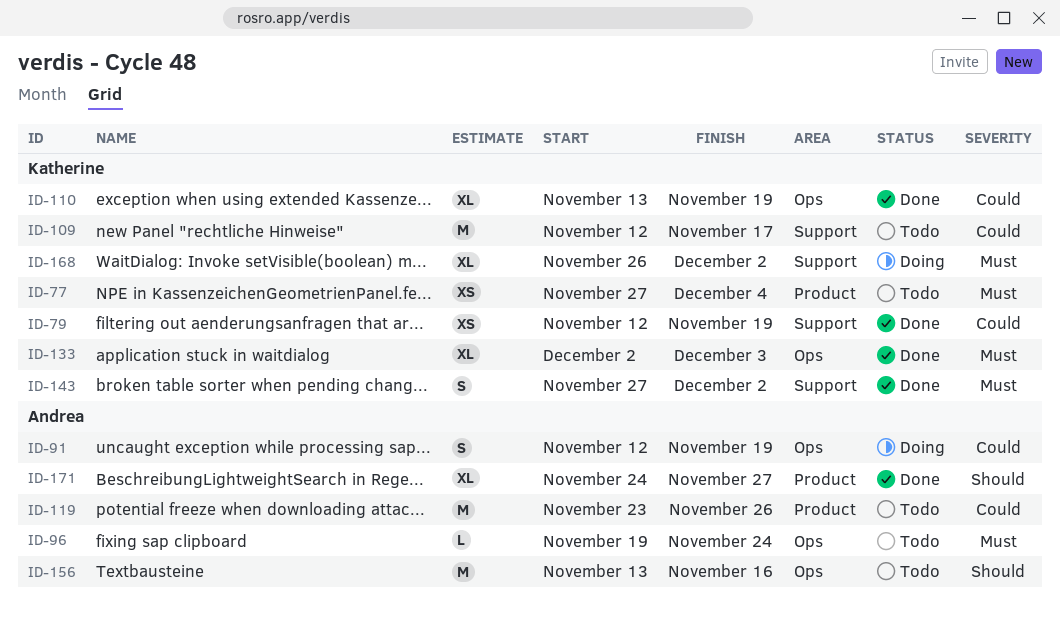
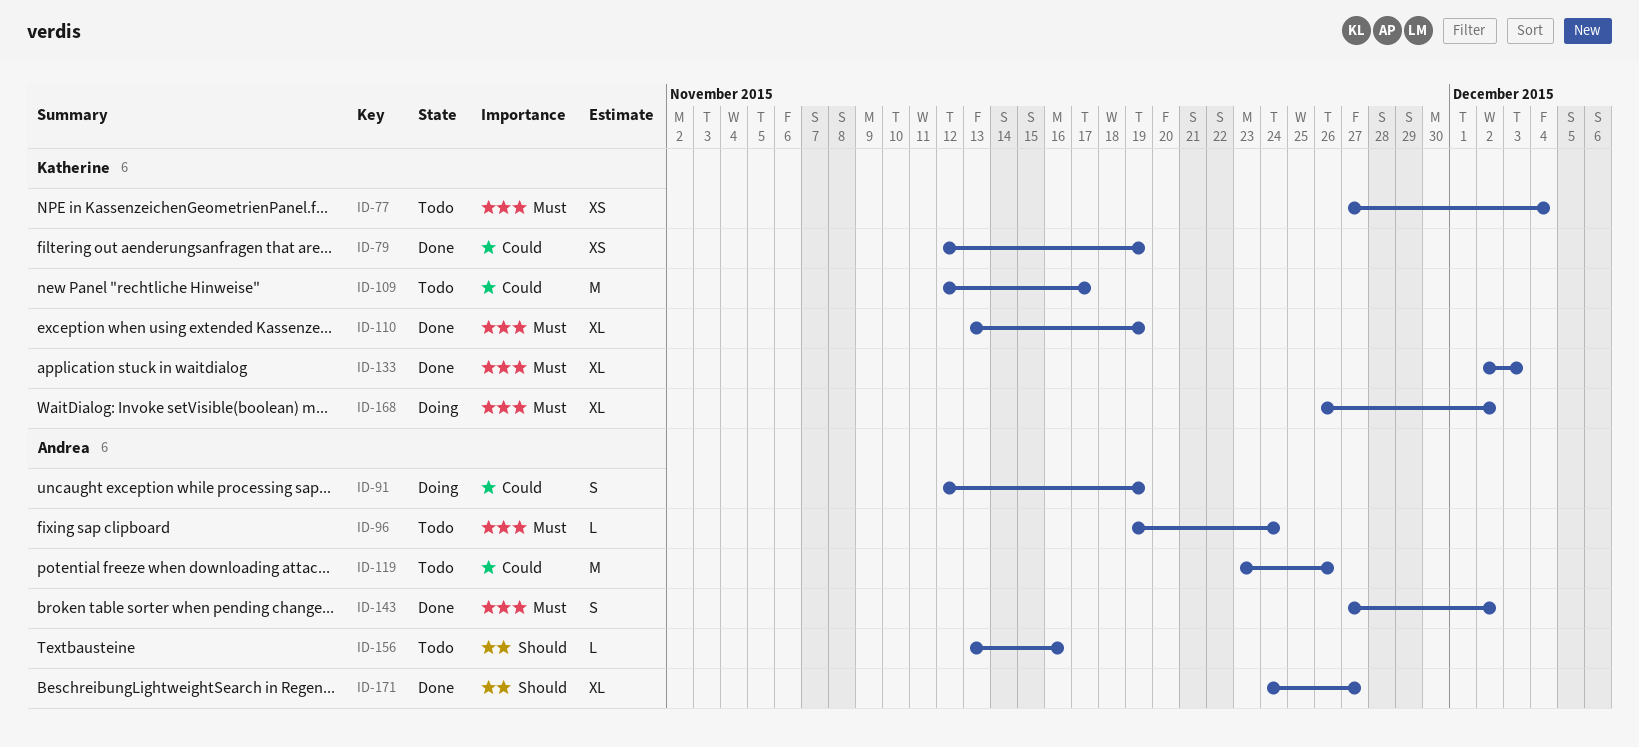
ID-110, priority: Could -> Must
ID-143, owner: Katherine -> Andrea
ID-156, estimate: M -> L

